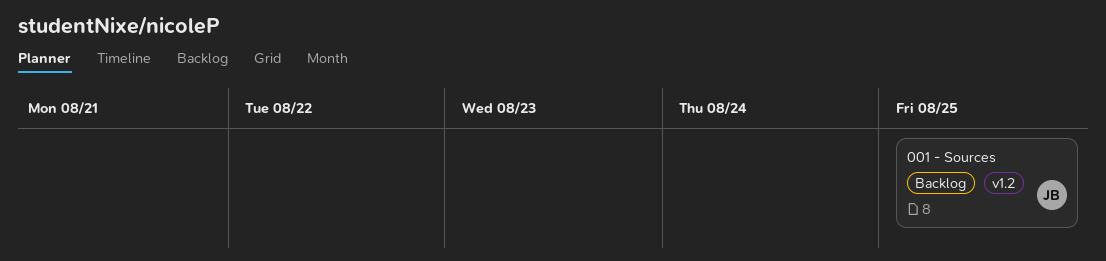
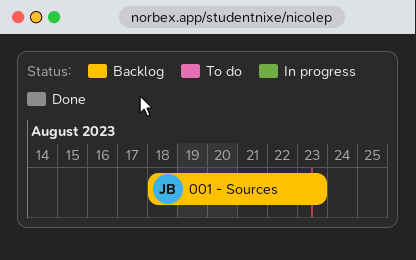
001 - Sources, due: Aug 25 -> Aug 23

